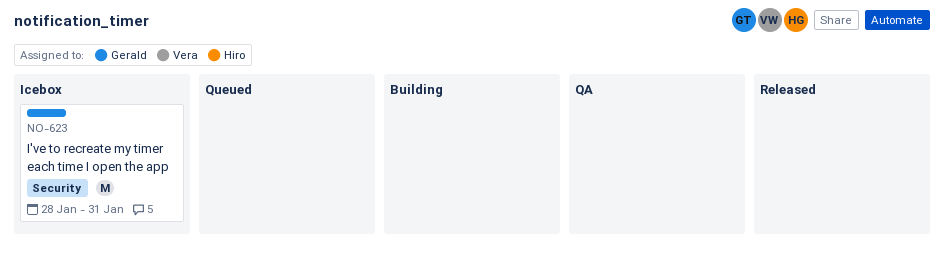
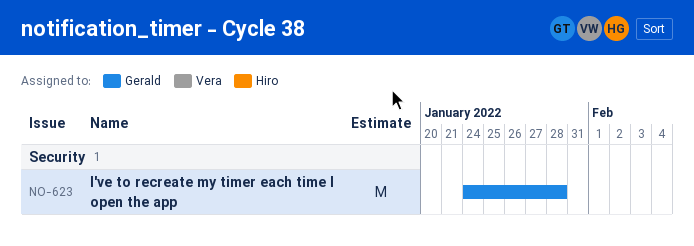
NO-623, start: Jan 28 -> Jan 24
NO-623, due: Jan 31 -> Jan 28

